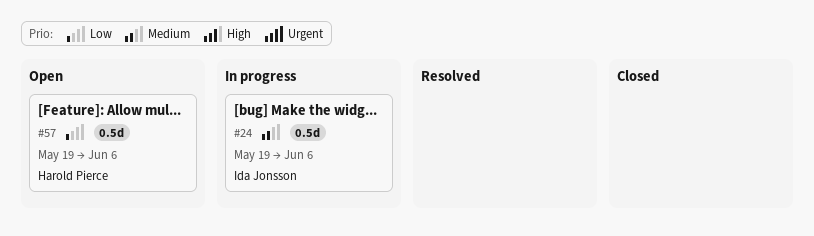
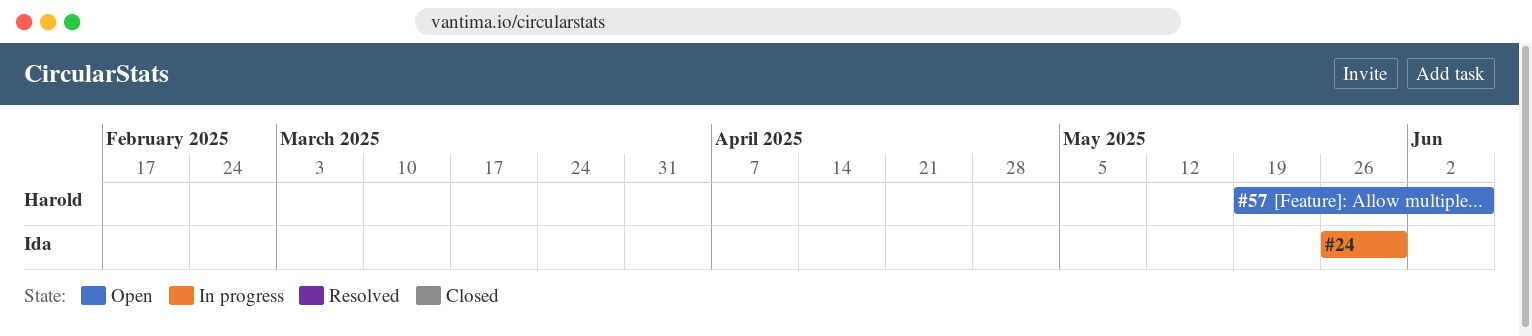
#24, start: May 19 -> May 26
#24, due: Jun 6 -> May 30

